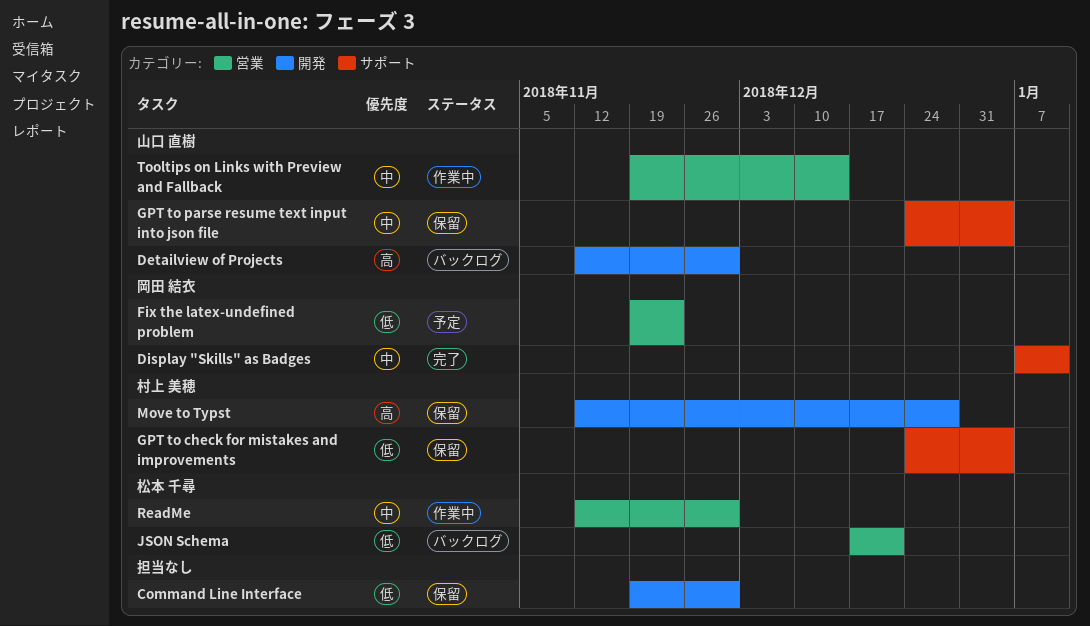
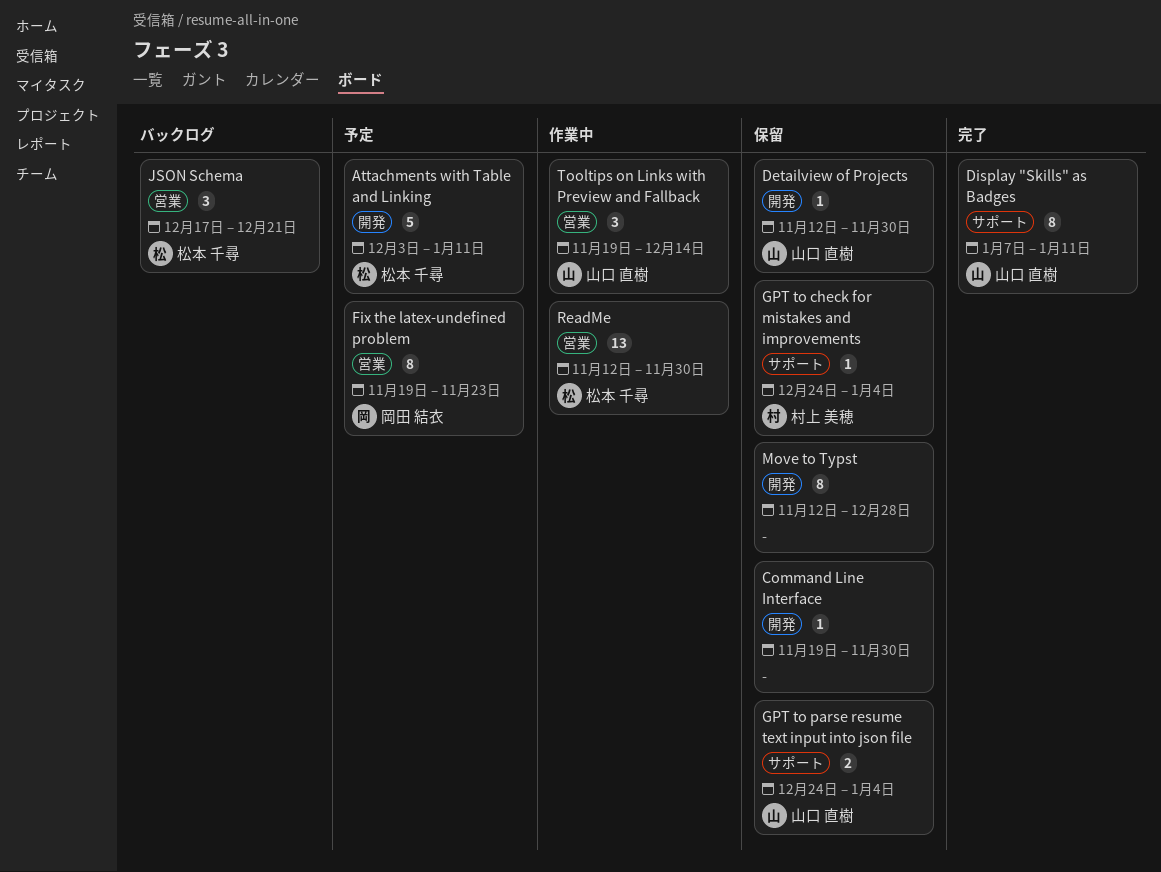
Attachments with Table and Linking: none -> present
Detailview of Projects, status: バックログ -> 保留
Display "Skills" as Badges, owner: 岡田 結衣 -> 山口 直樹
Move to Typst, owner: 村上 美穂 -> none

